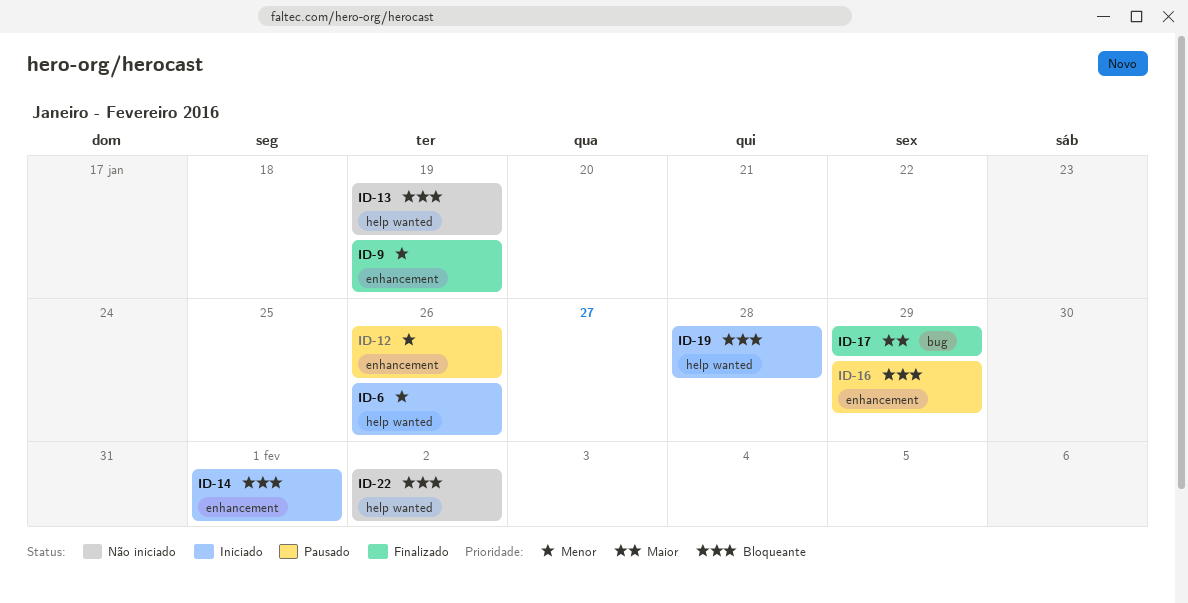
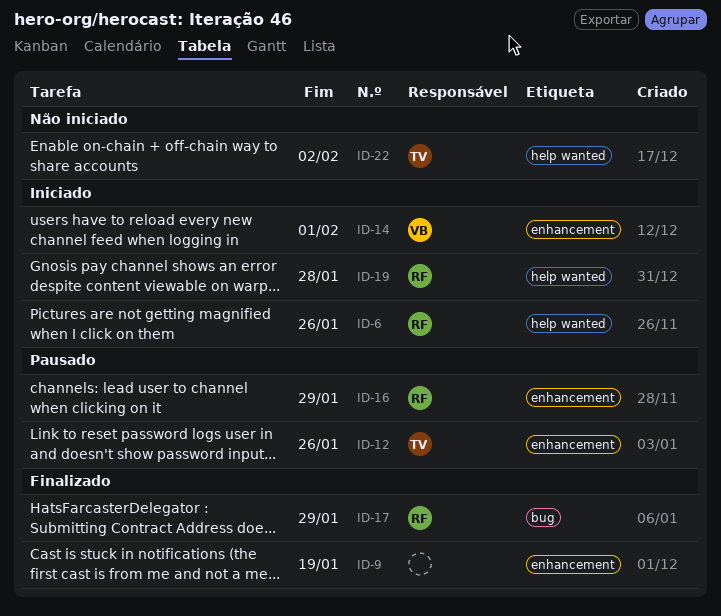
ID-13: present -> none

